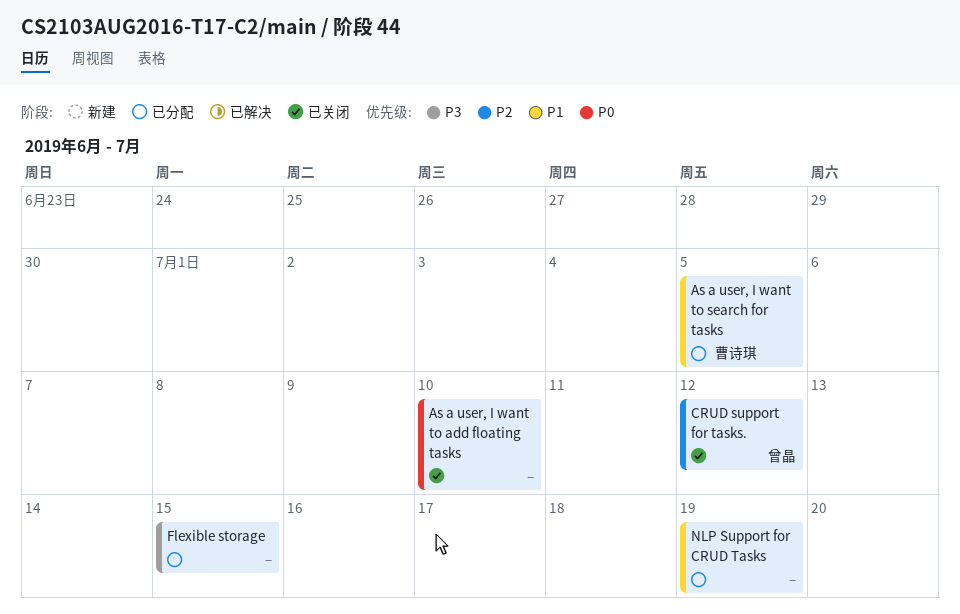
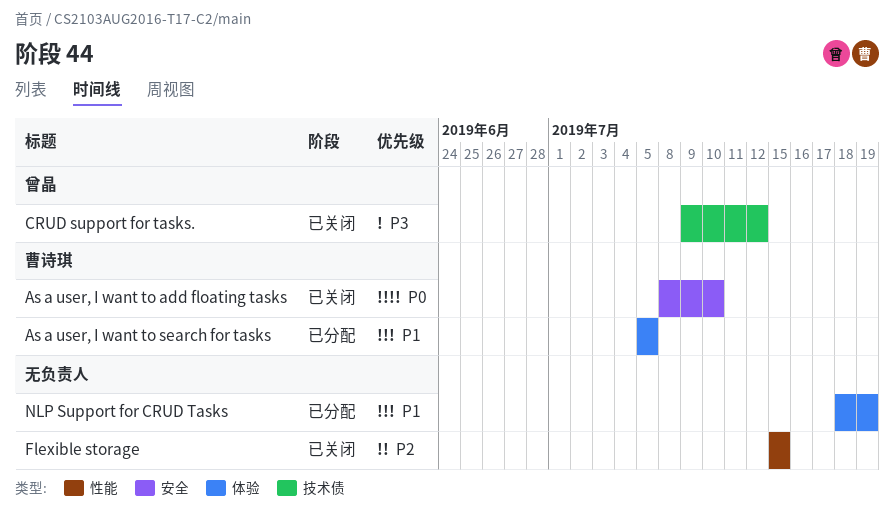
As a user, I want to add floating tasks, owner: none -> 曹诗琪
CRUD support for tasks., priority: P2 -> P3
Flexible storage, status: 已分配 -> 已关闭
Flexible storage, priority: P3 -> P2

